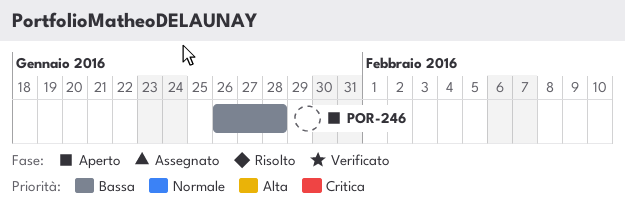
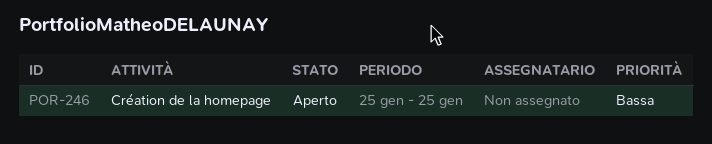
POR-246, start: Jan 26 -> Jan 25
POR-246, due: Jan 28 -> Jan 25

